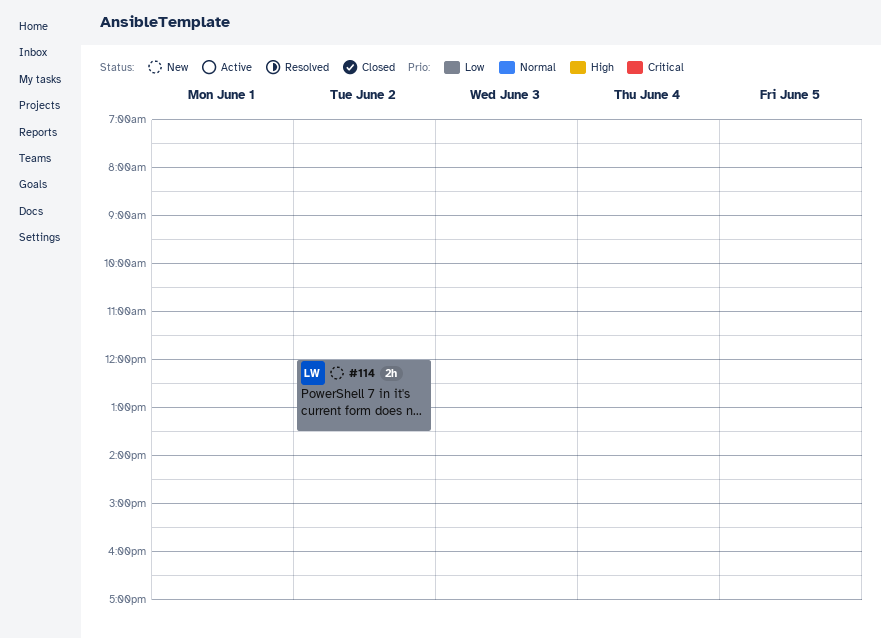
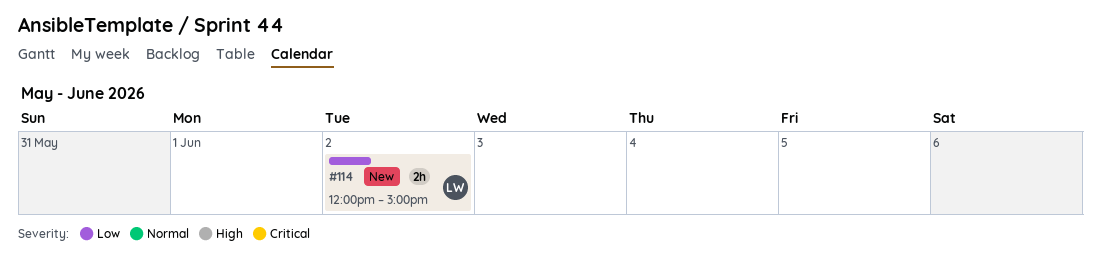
#114, ends: 13:30 -> 15:00

